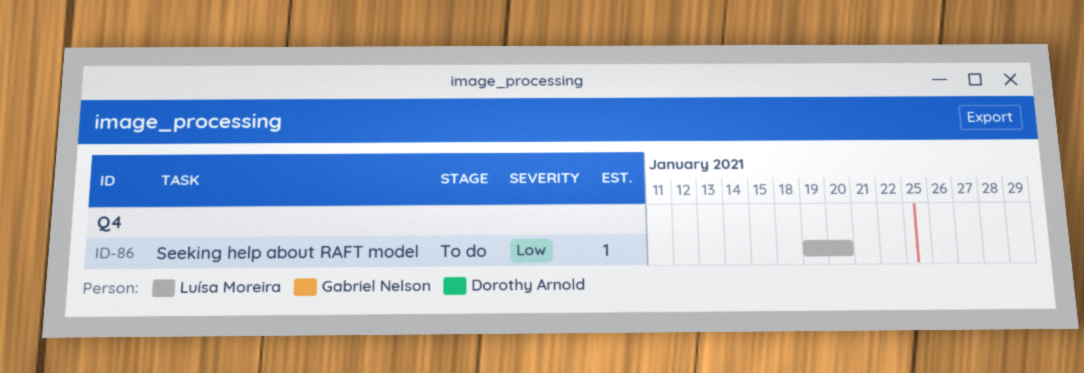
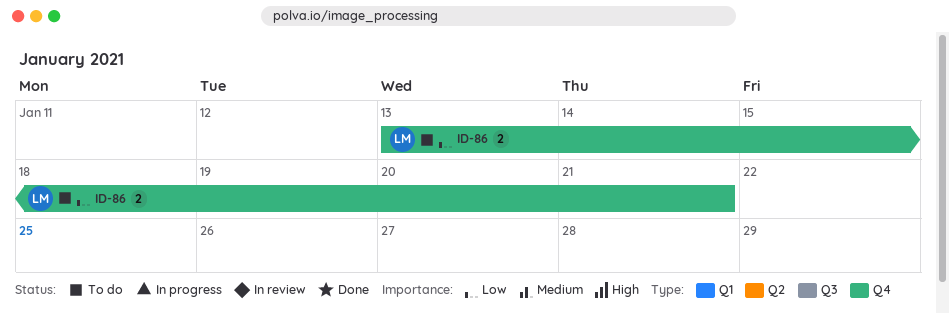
ID-86, estimate: 1 -> 2
ID-86, start: Jan 19 -> Jan 13
ID-86, due: Jan 20 -> Jan 21

